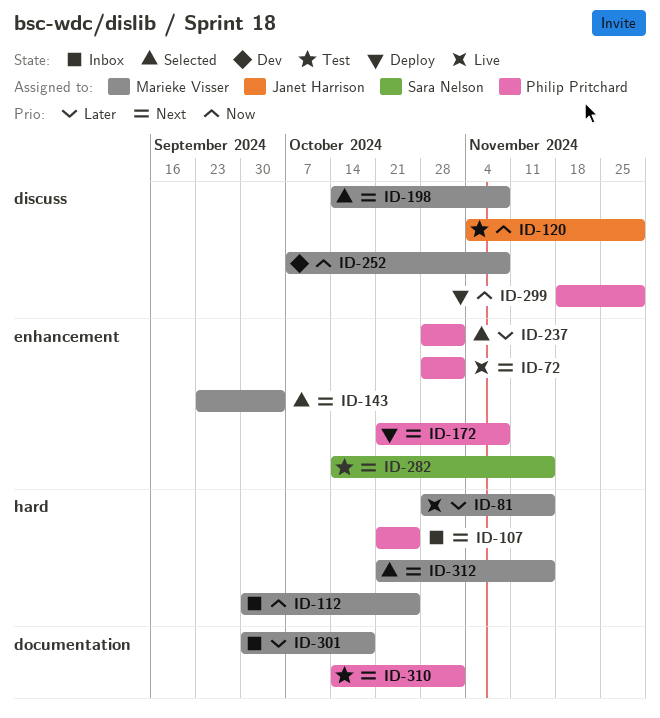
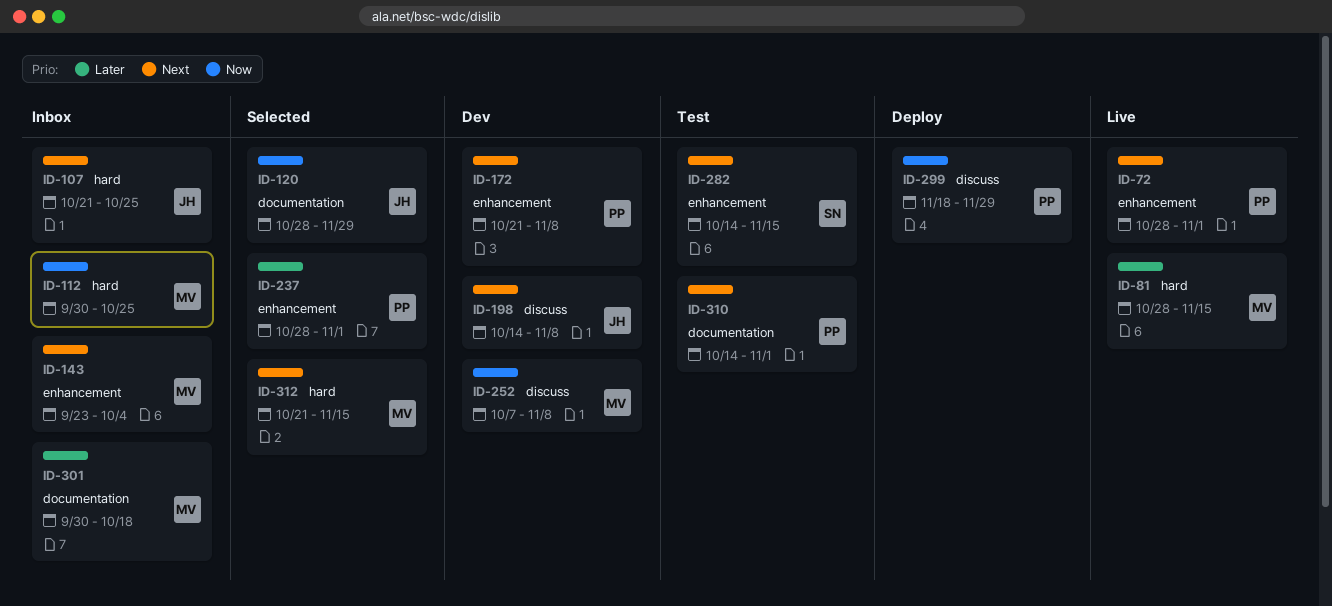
ID-107, owner: Philip Pritchard -> Janet Harrison
ID-120, status: Test -> Selected
ID-120, label: discuss -> documentation
ID-120, start: Nov 4 -> Oct 28
ID-143, status: Selected -> Inbox
ID-172, status: Deploy -> Dev
ID-198, status: Selected -> Dev
ID-198, owner: Marieke Visser -> Janet Harrison

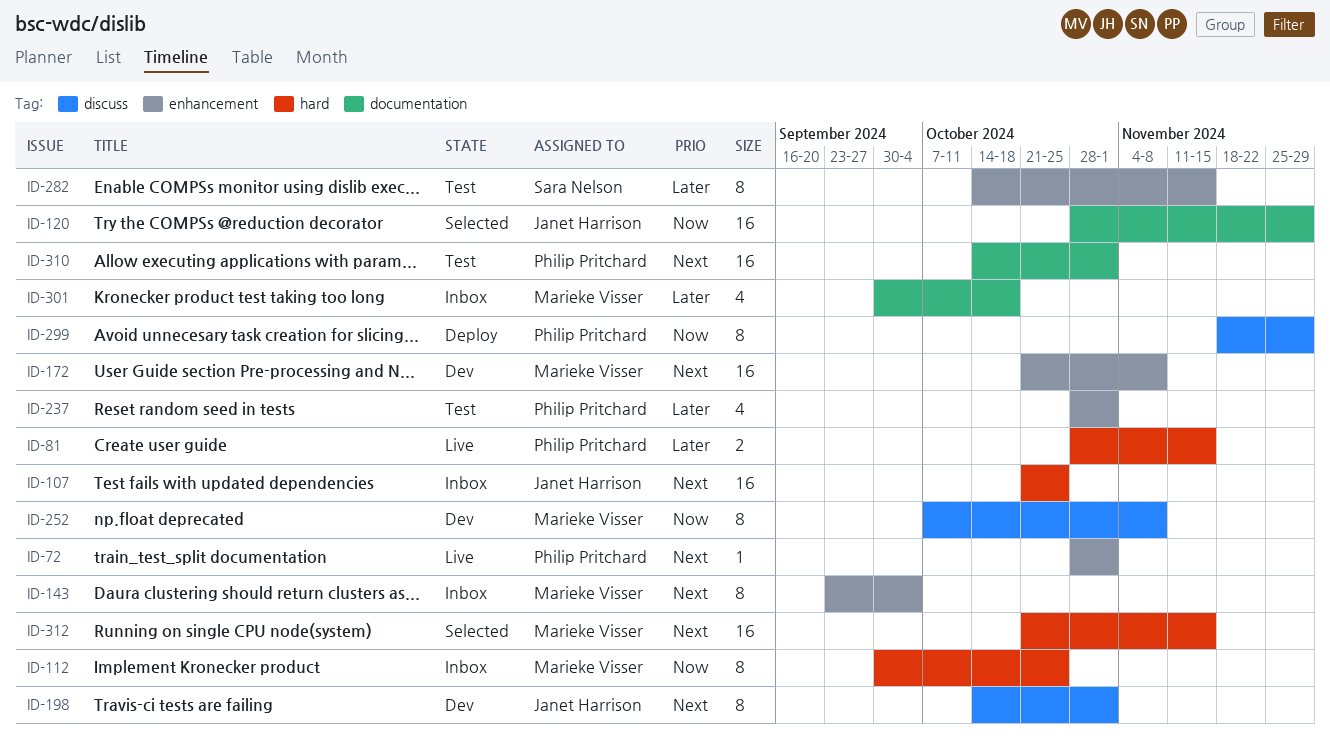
ID-81, owner: Marieke Visser -> Philip Pritchard
ID-172, owner: Philip Pritchard -> Marieke Visser
ID-198, due: Nov 8 -> Nov 1
ID-237, status: Selected -> Test
ID-282, priority: Next -> Later

